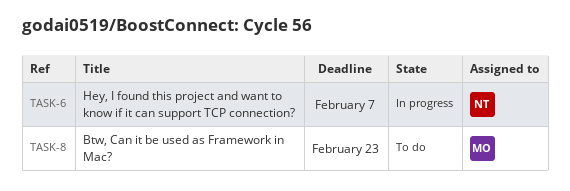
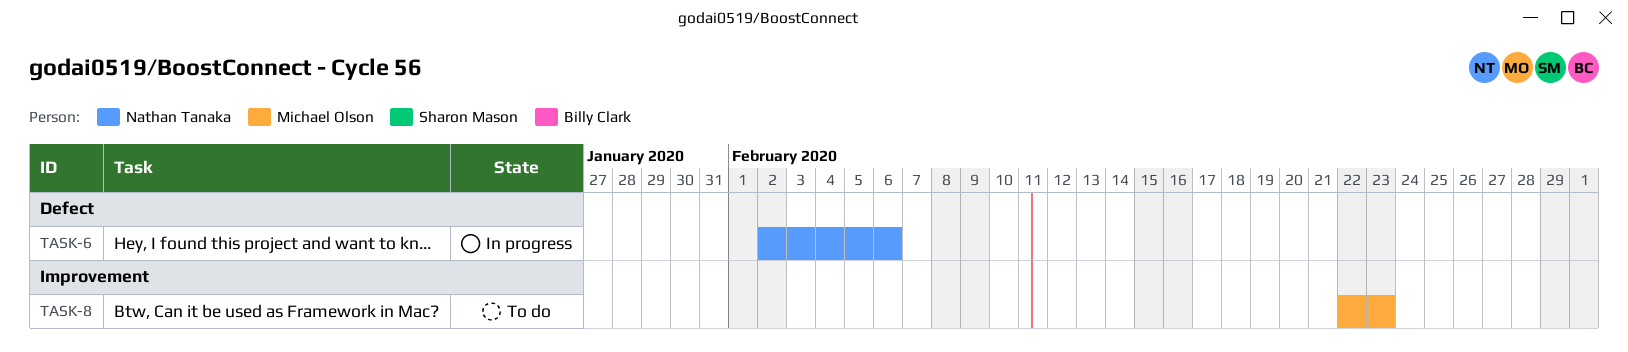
TASK-6, due: Feb 7 -> Feb 6

